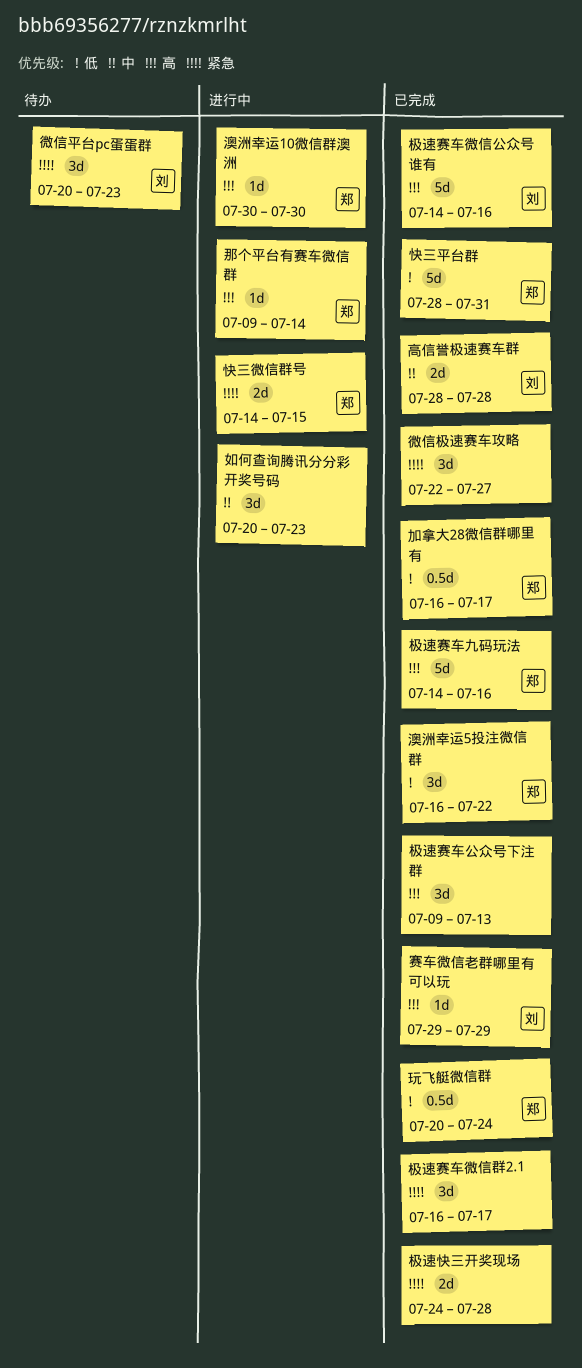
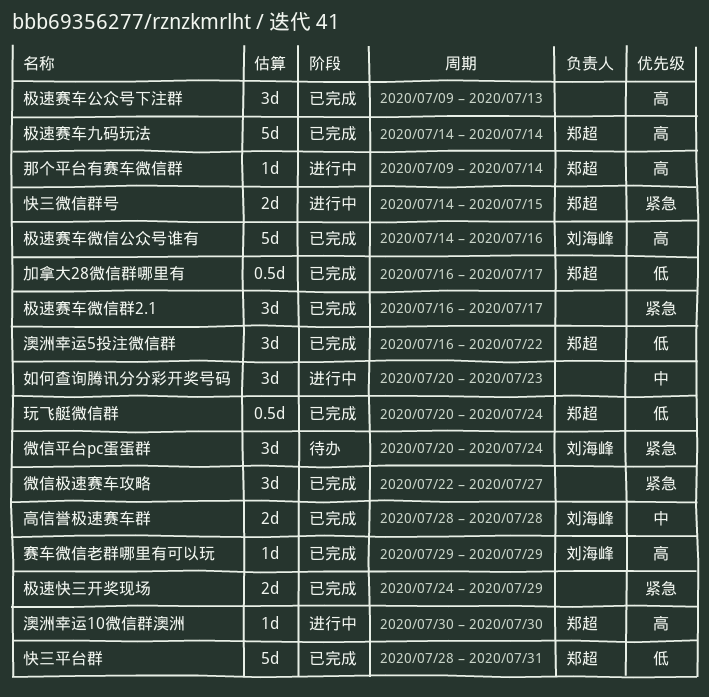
微信平台pc蛋蛋群, due: Jul 23 -> Jul 24
极速快三开奖现场, due: Jul 28 -> Jul 29
极速赛车九码玩法, due: Jul 16 -> Jul 14

